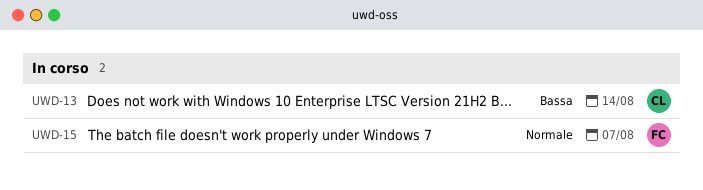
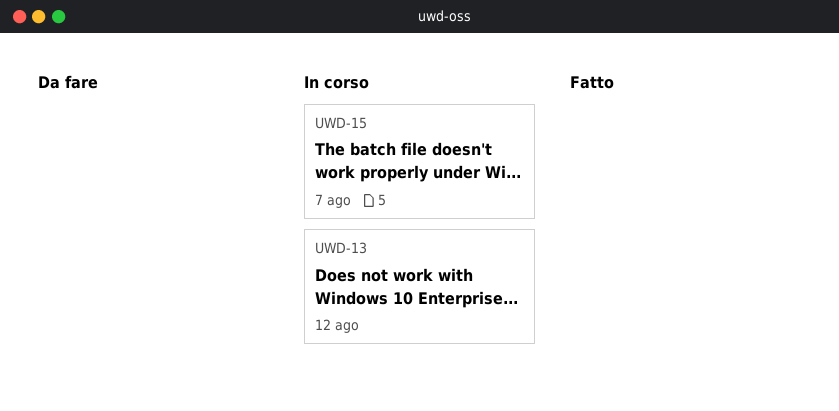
UWD-13, due: Aug 14 -> Aug 12

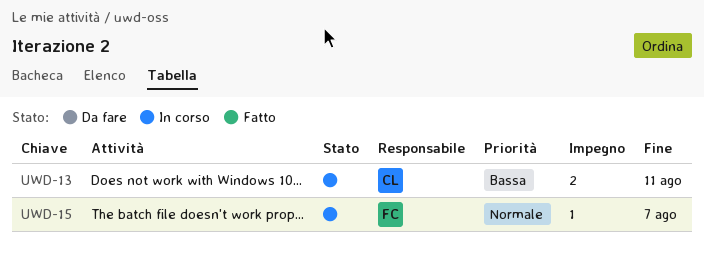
UWD-13, due: Aug 12 -> Aug 11

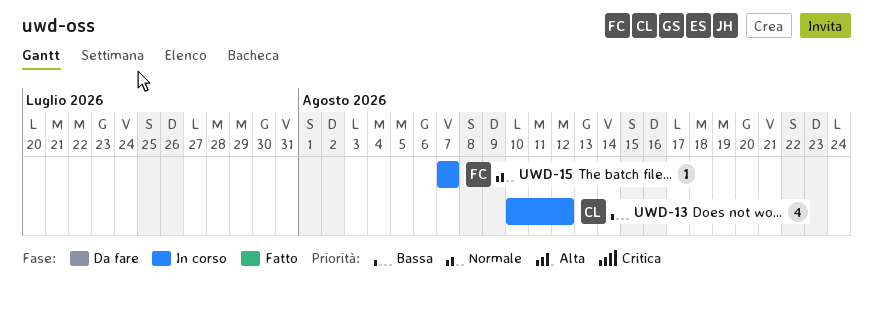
UWD-13, estimate: 2 -> 4
UWD-13, due: Aug 11 -> Aug 12

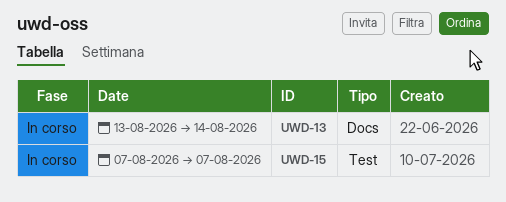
UWD-13, start: Aug 10 -> Aug 13
UWD-13, due: Aug 12 -> Aug 14

